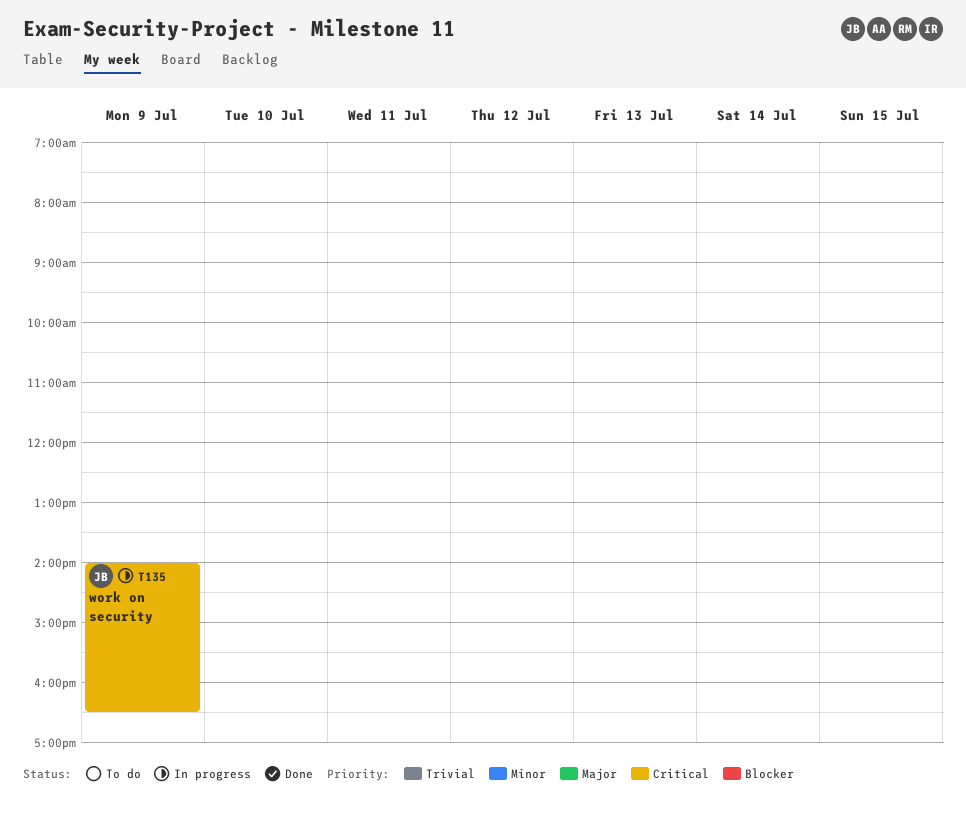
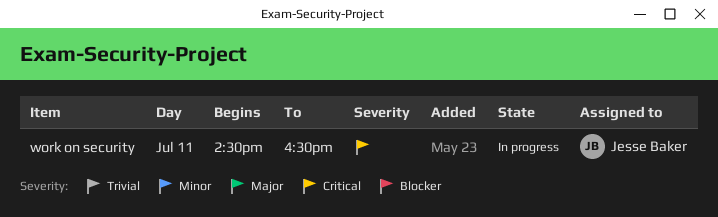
work on security, day: Jul 9 -> Jul 11
work on security, begins: 14:00 -> 14:30

